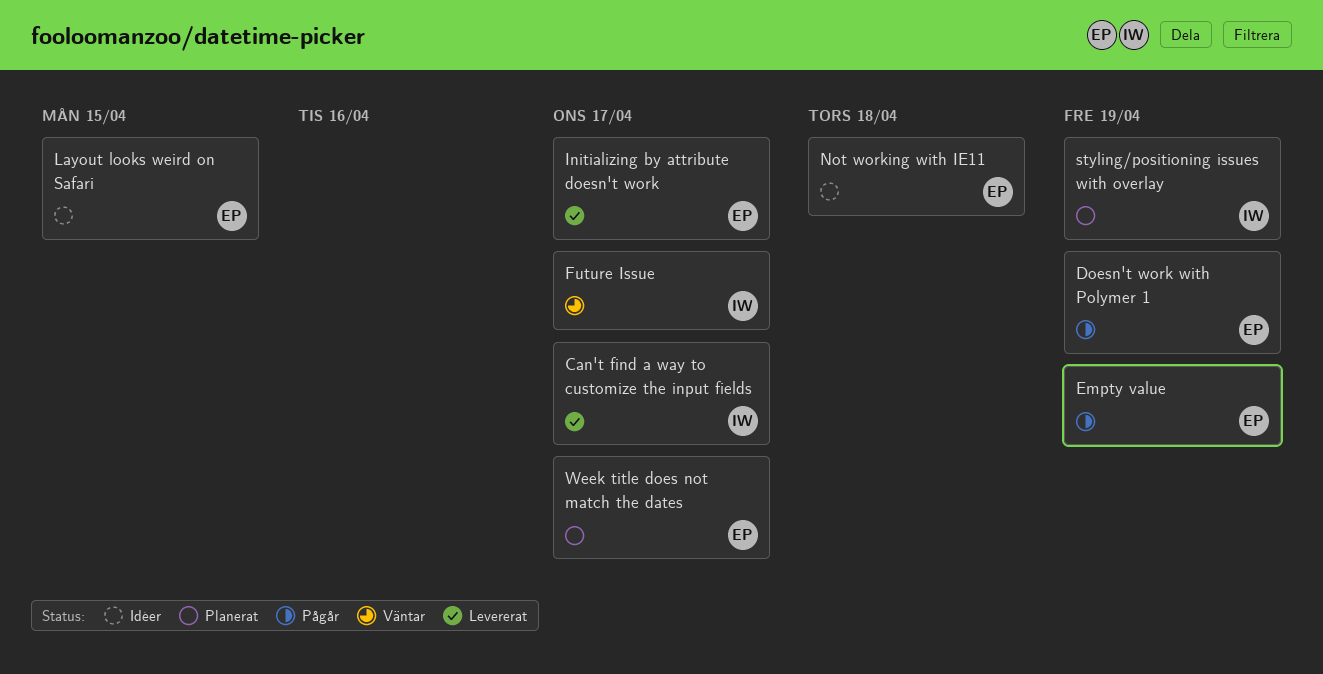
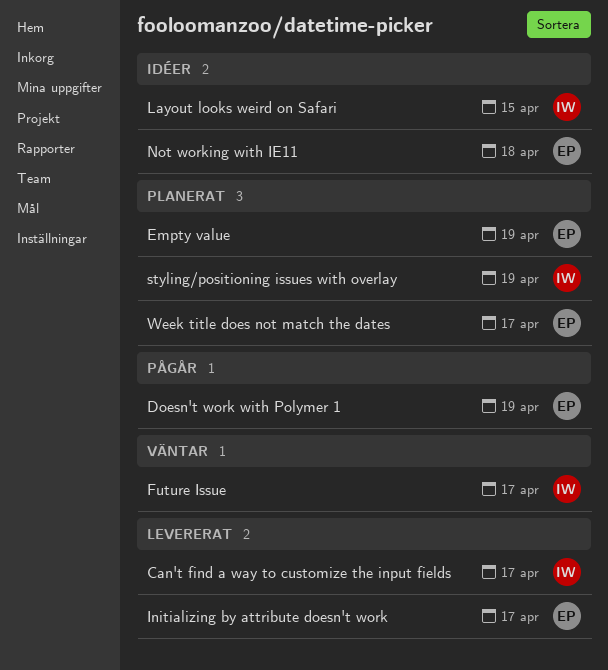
Empty value, status: Pågår -> Planerat
Layout looks weird on Safari, owner: EP -> IW

